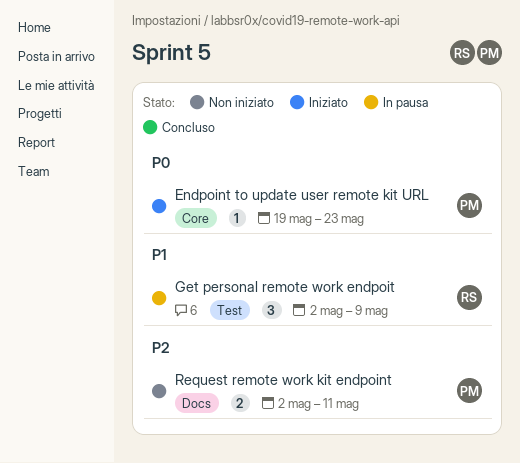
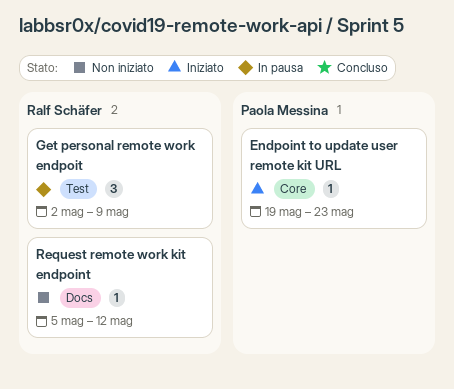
Request remote work kit endpoint, owner: Paola Messina -> Ralf Schäfer
Request remote work kit endpoint, estimate: 2 -> 1
Request remote work kit endpoint, start: May 2 -> May 5
Request remote work kit endpoint, due: May 11 -> May 12

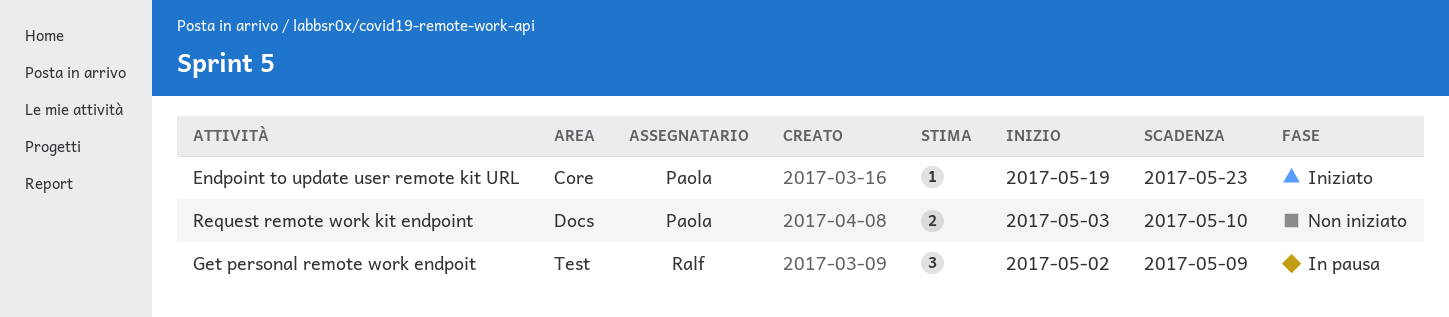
Request remote work kit endpoint, owner: Ralf Schäfer -> Paola Messina
Request remote work kit endpoint, estimate: 1 -> 2
Request remote work kit endpoint, start: May 5 -> May 3
Request remote work kit endpoint, due: May 12 -> May 10

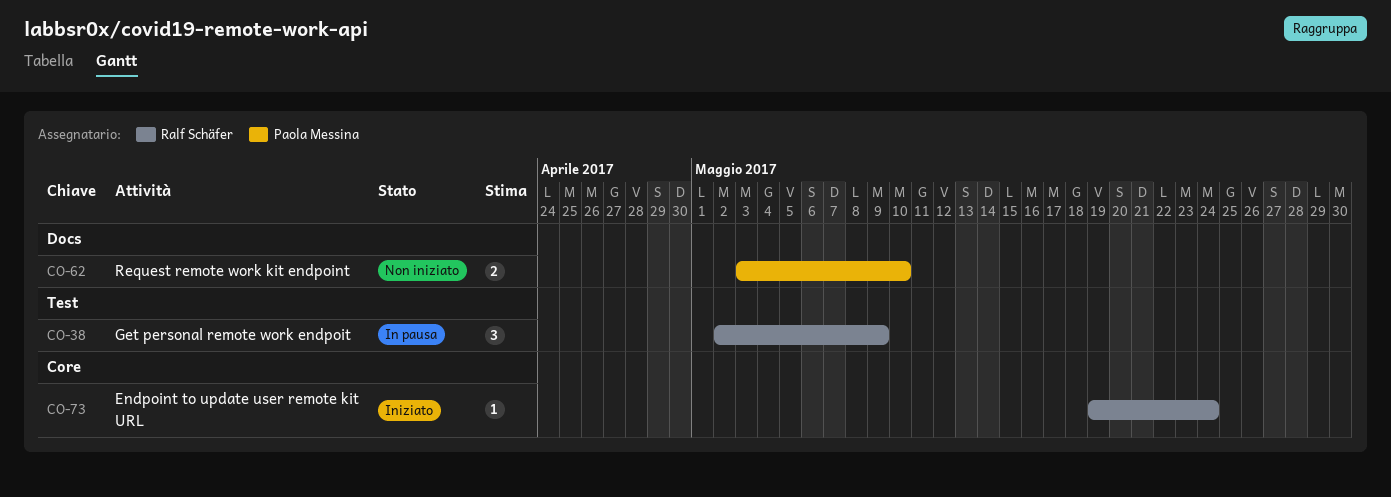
Endpoint to update user remote kit URL, owner: Paola Messina -> Ralf Schäfer
Endpoint to update user remote kit URL, due: May 23 -> May 24

